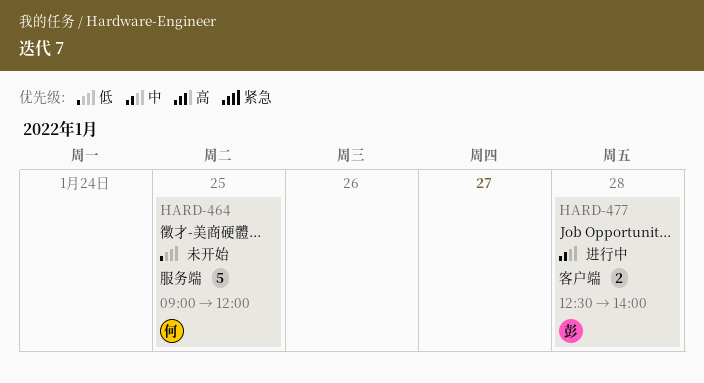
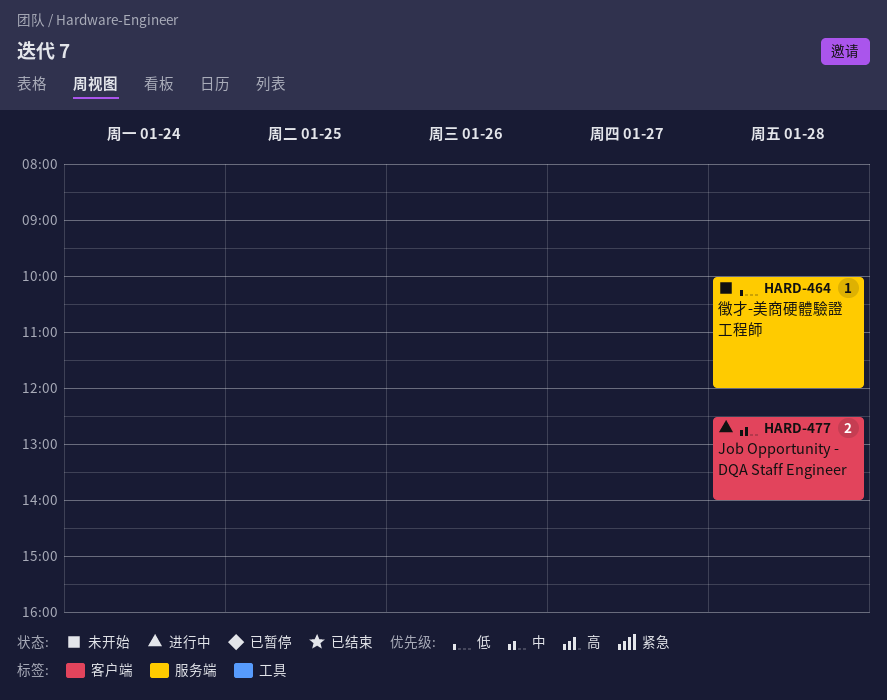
HARD-464, estimate: 5 -> 1
HARD-464, day: Jan 25 -> Jan 28
HARD-464, begins: 09:00 -> 10:00

